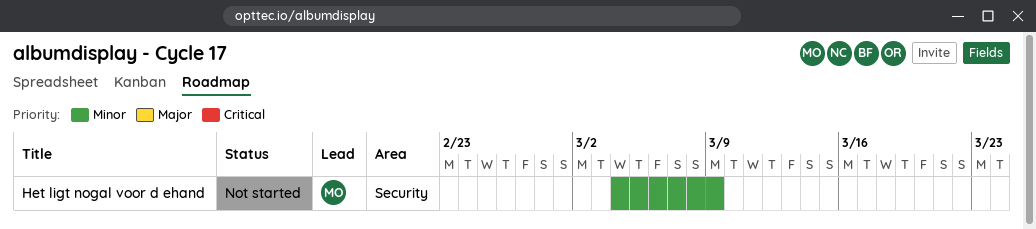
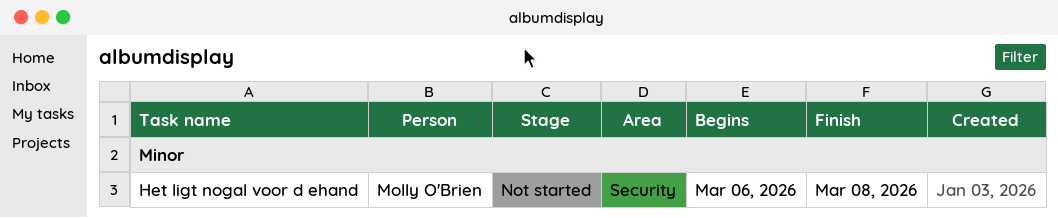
Het ligt nogal voor d ehand, start: Mar 4 -> Mar 6
Het ligt nogal voor d ehand, due: Mar 9 -> Mar 8

